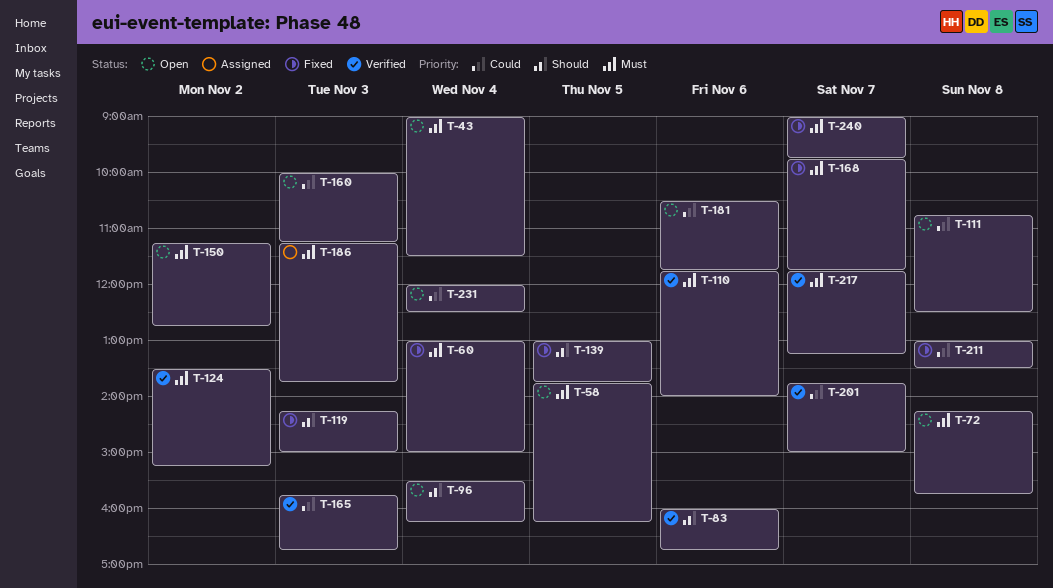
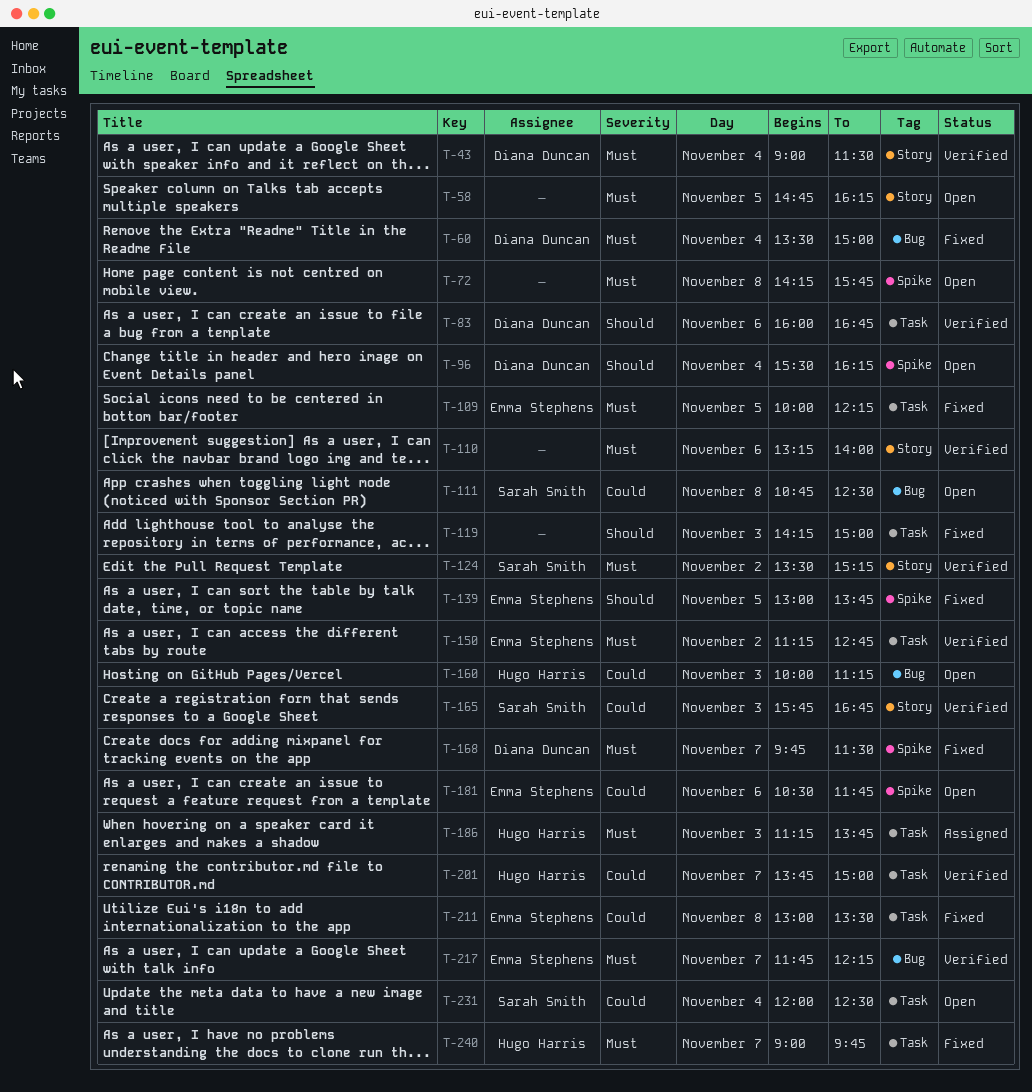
T-43, status: Open -> Verified
T-58, begins: 13:45 -> 14:45
T-60, begins: 13:00 -> 13:30
T-109: none -> present
T-110, begins: 11:45 -> 13:15
T-150, status: Open -> Verified
T-168, ends: 11:45 -> 11:30
T-217, ends: 13:15 -> 12:15

